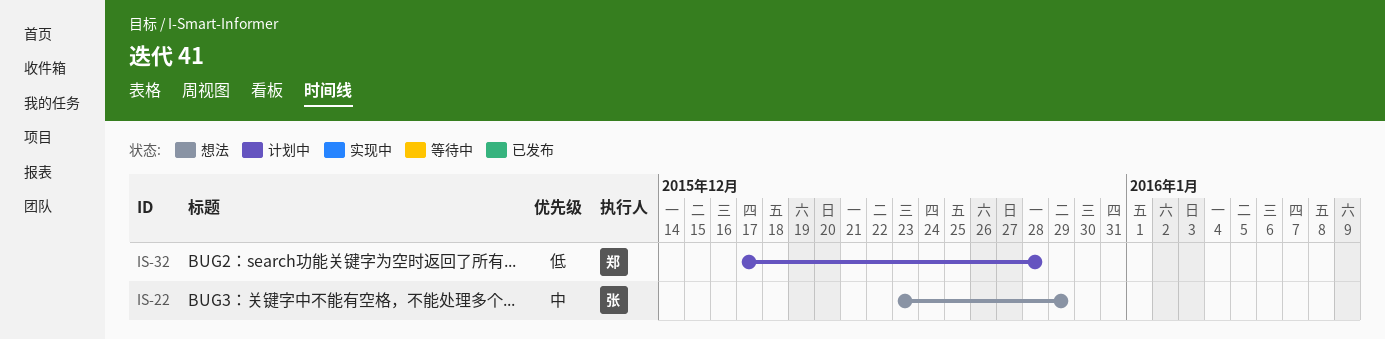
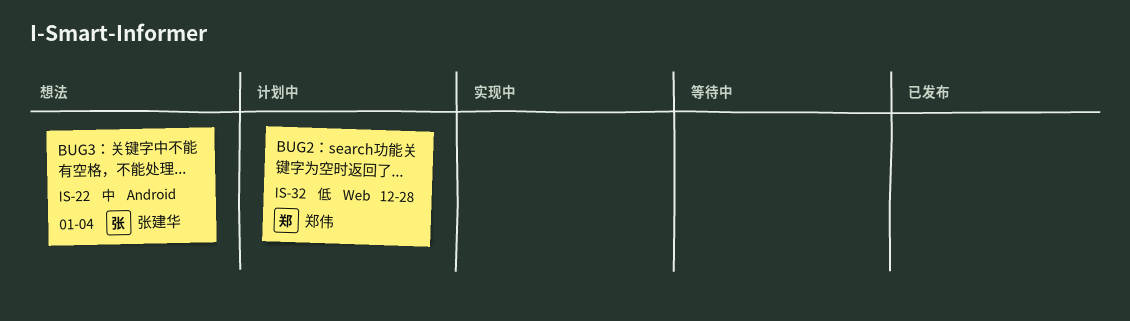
IS-22, due: Dec 29 -> Jan 4

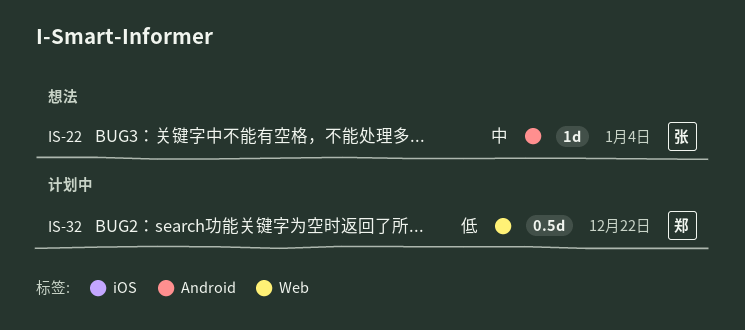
IS-32, due: Dec 28 -> Dec 22

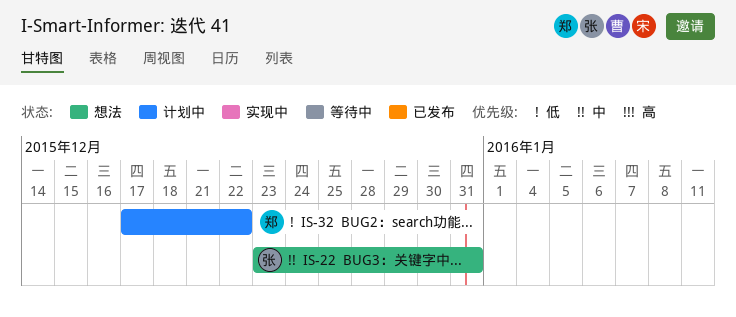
IS-22, due: Jan 4 -> Dec 31

